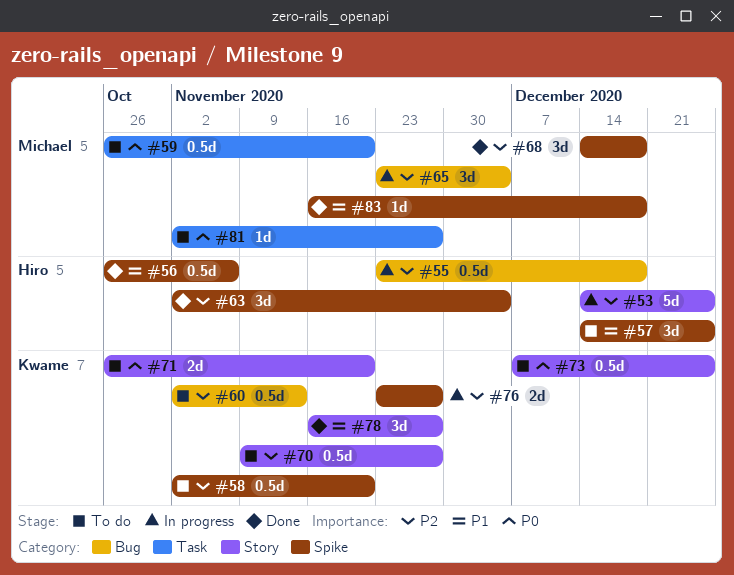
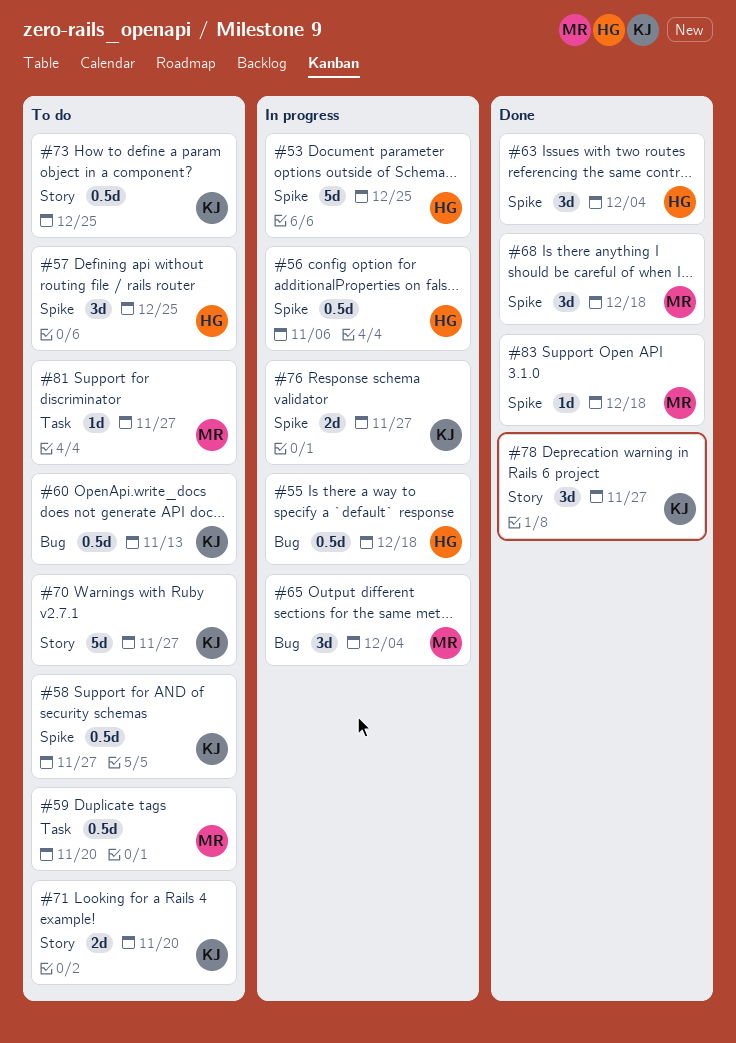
#53, label: Story -> Spike
#56, status: Done -> In progress
#58, due: Nov 20 -> Nov 27
#70, estimate: 0.5d -> 5d

